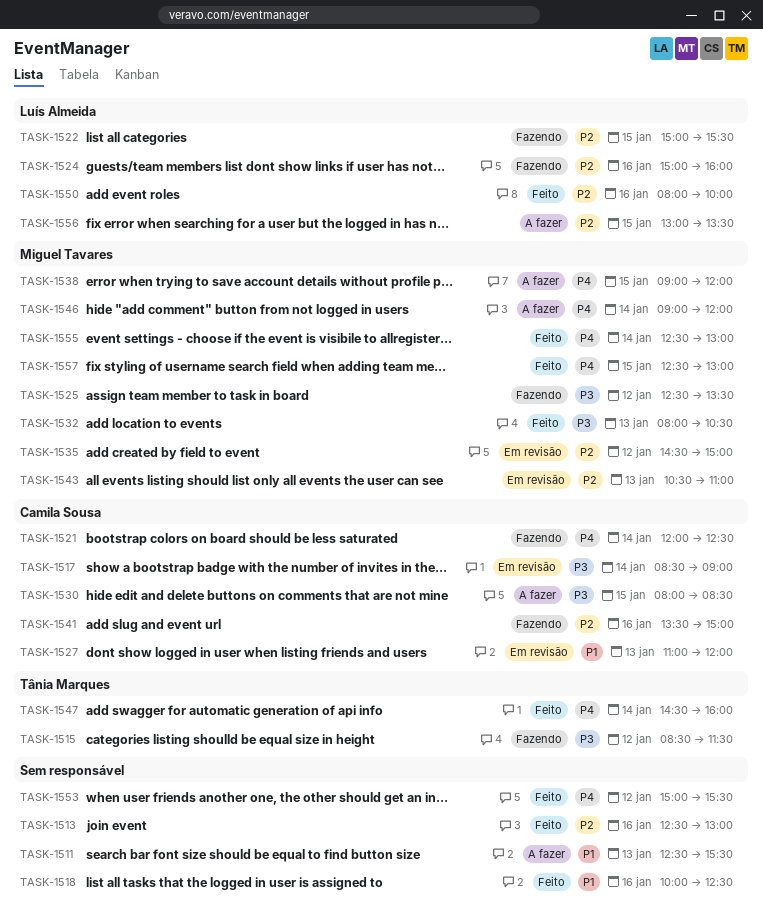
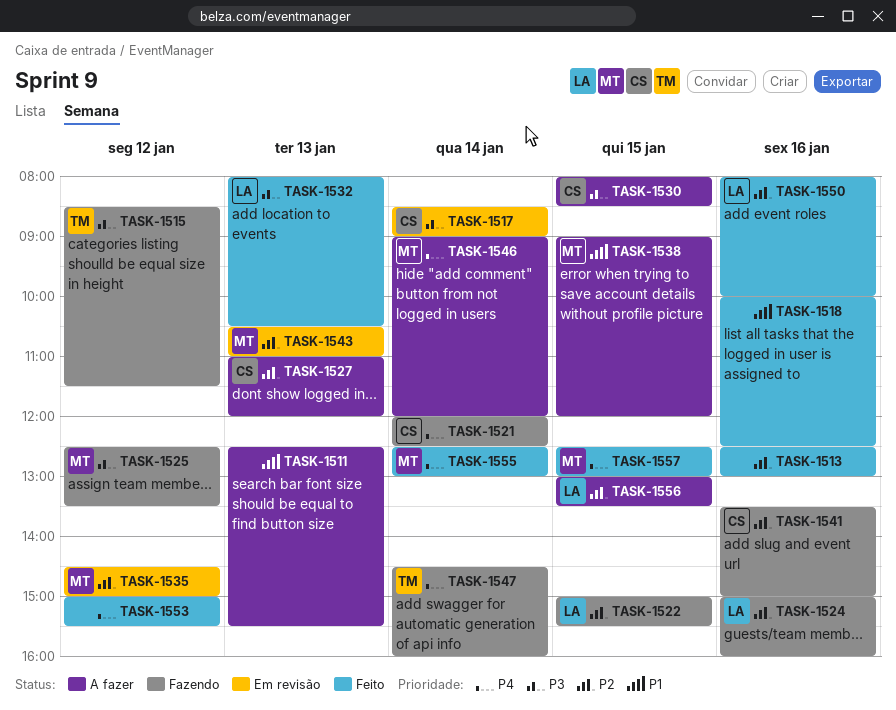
TASK-1527, status: Em revisão -> A fazer
TASK-1527, priority: P1 -> P2
TASK-1532, owner: Miguel Tavares -> Luís Almeida
TASK-1538, priority: P4 -> P1
TASK-1547, status: Feito -> Fazendo

